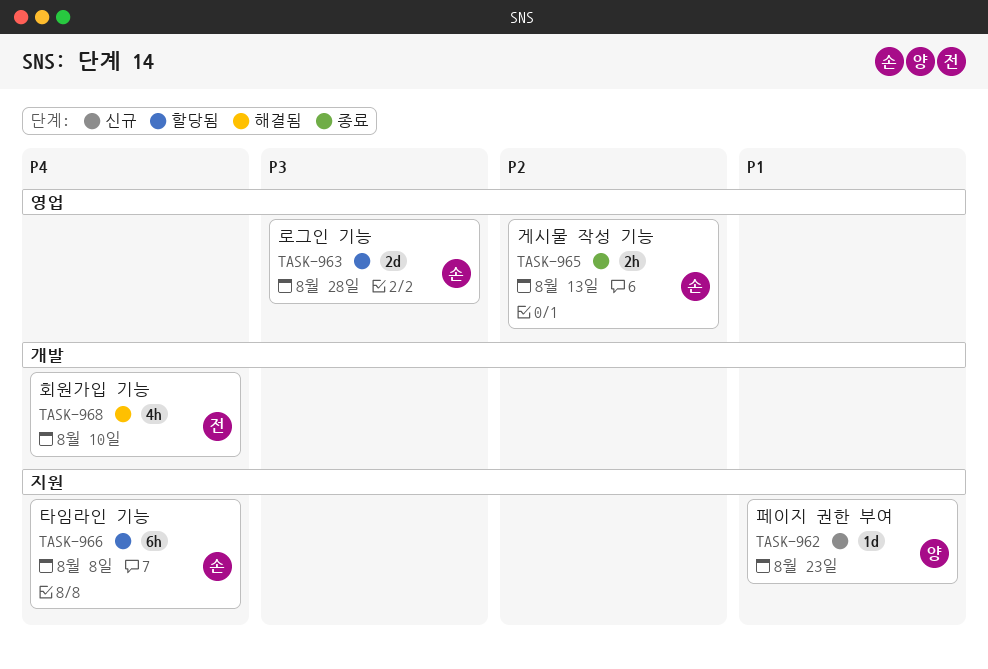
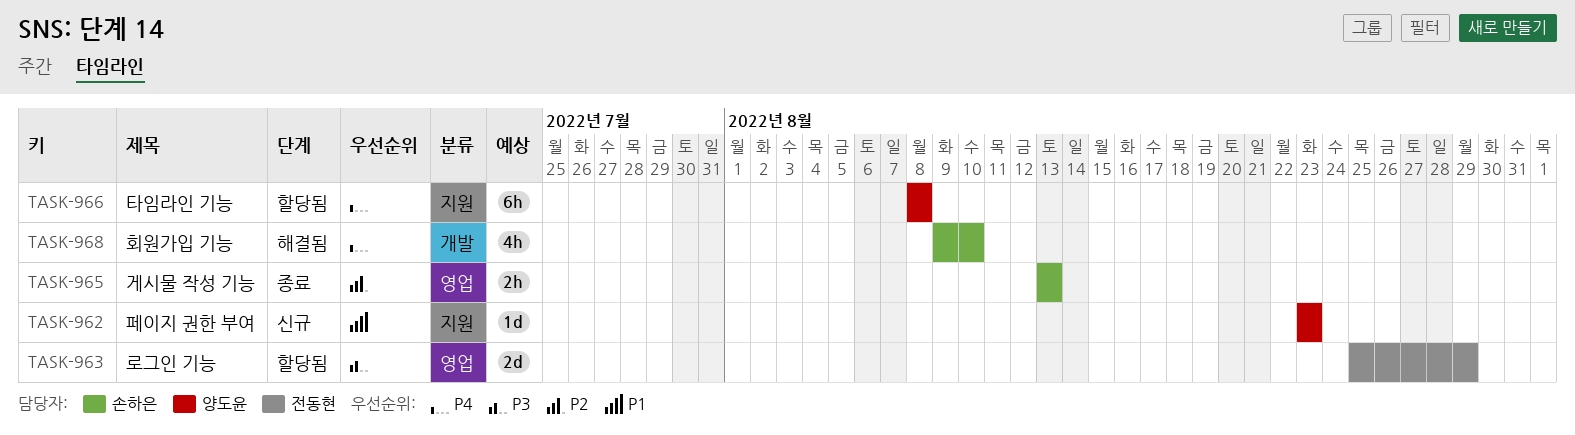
TASK-963, owner: 손하은 -> 전동현
TASK-963, due: Aug 28 -> Aug 29
TASK-966, owner: 손하은 -> 양도윤
TASK-968, owner: 전동현 -> 손하은

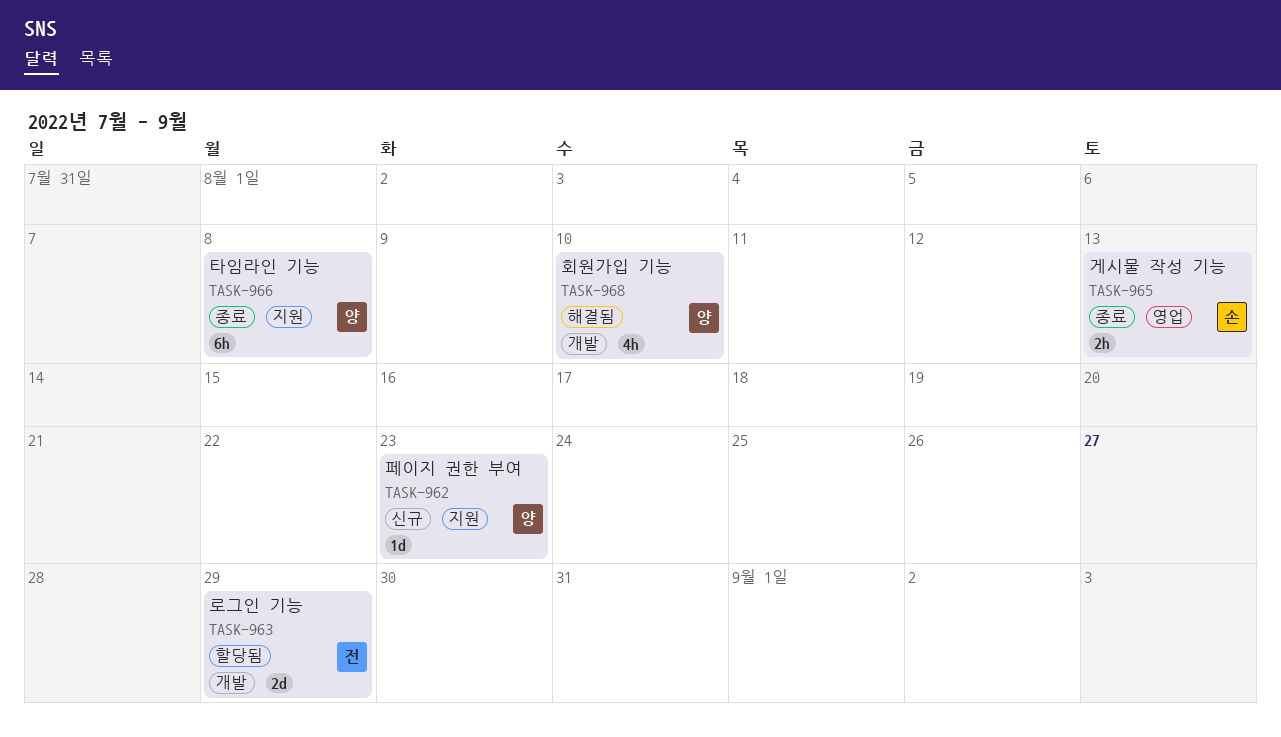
TASK-963, label: 영업 -> 개발
TASK-966, status: 할당됨 -> 종료
TASK-968, owner: 손하은 -> 양도윤

